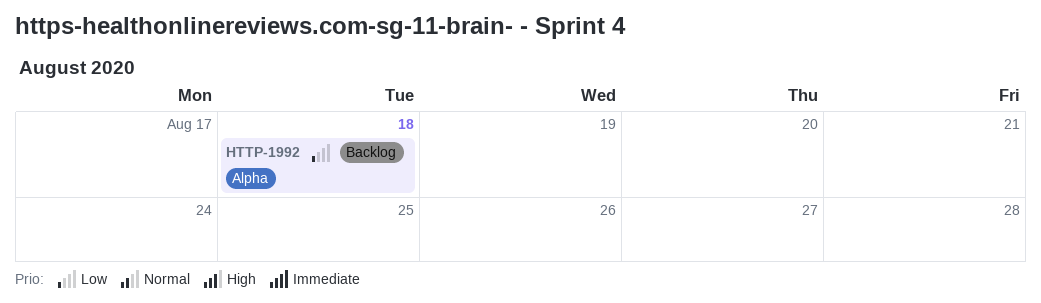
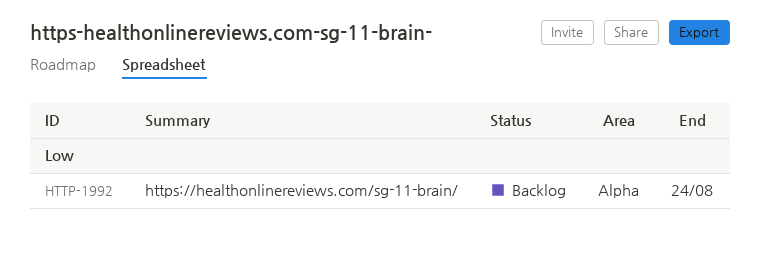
HTTP-1992, due: Aug 18 -> Aug 24

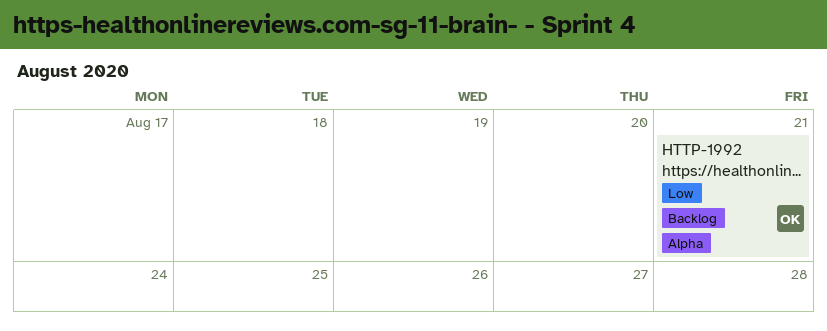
HTTP-1992, due: Aug 24 -> Aug 21

